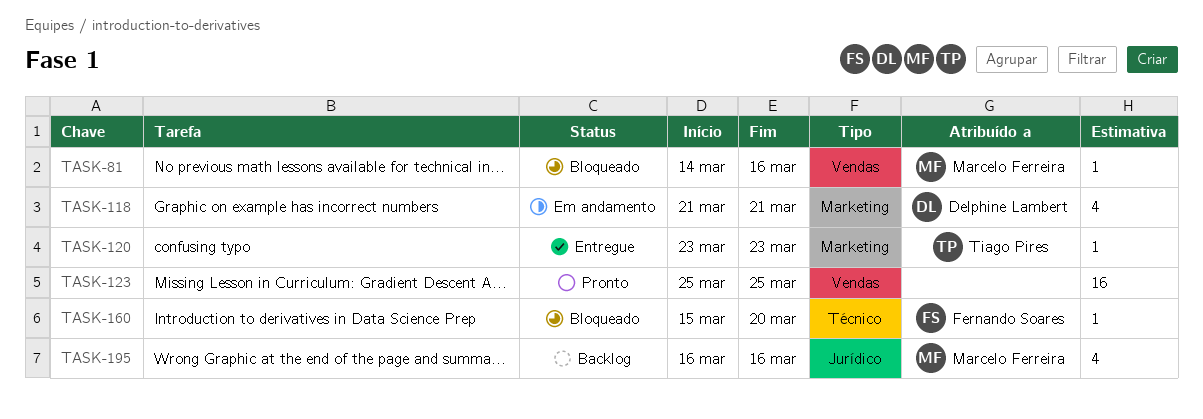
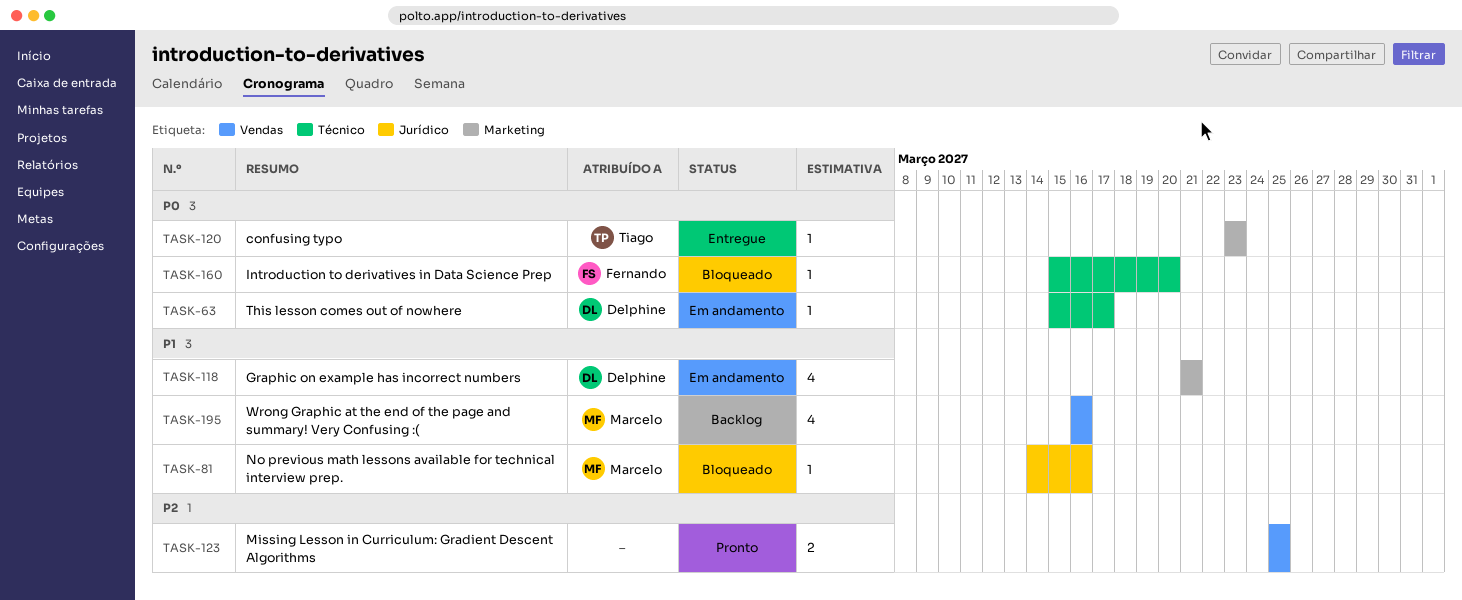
TASK-63: none -> present
TASK-81, label: Vendas -> Jurídico
TASK-123, estimate: 16 -> 2
TASK-195, label: Jurídico -> Vendas

